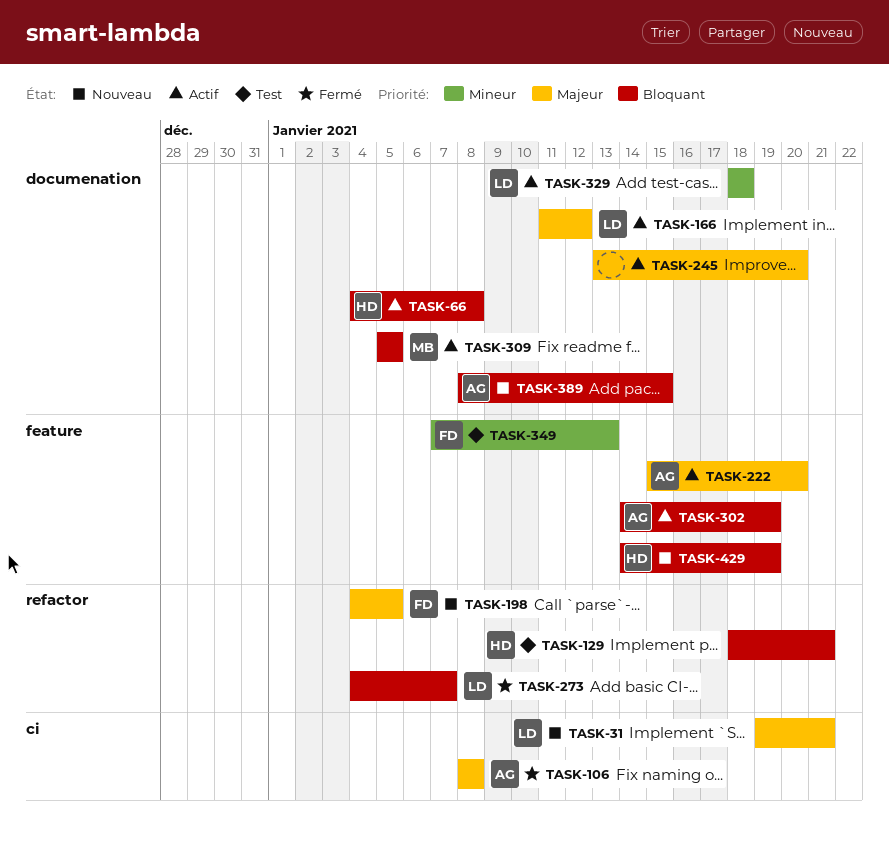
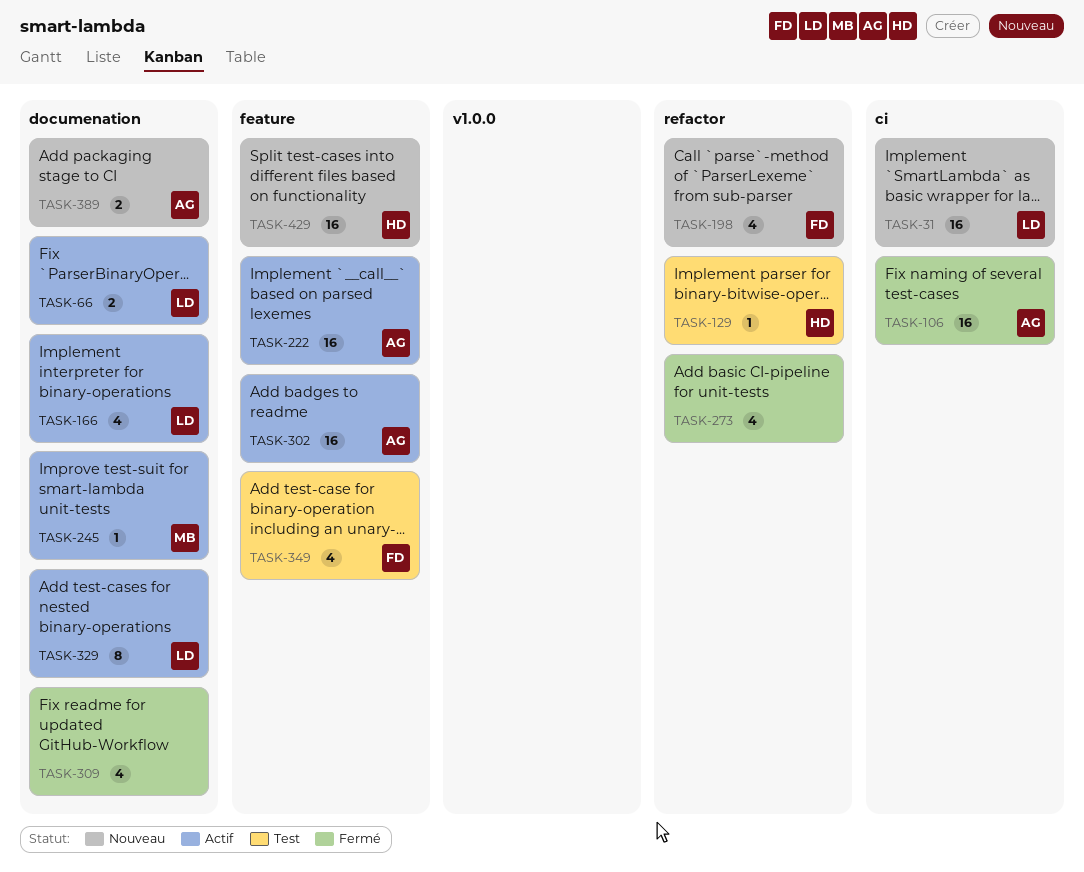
TASK-66, owner: HD -> LD
TASK-245, owner: none -> MB
TASK-273, owner: LD -> none
TASK-309, status: Actif -> Fermé
TASK-309, owner: MB -> none

